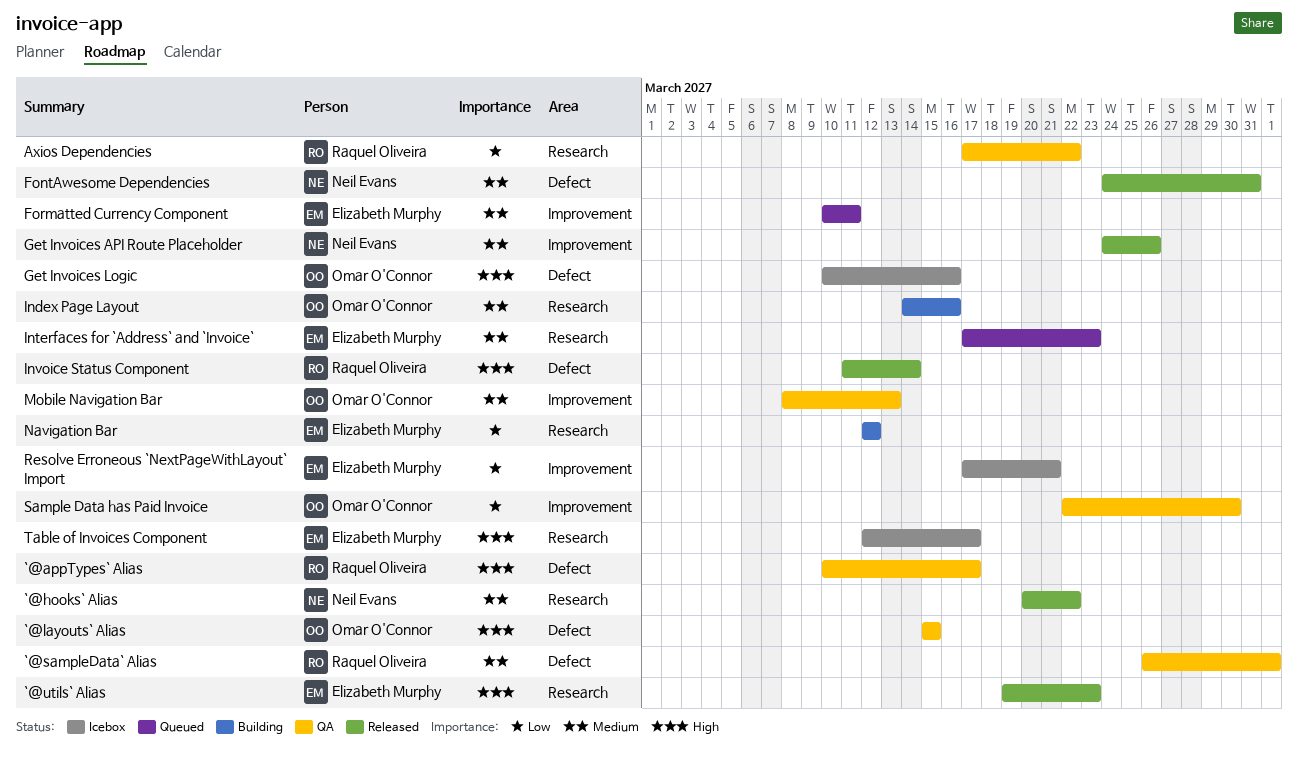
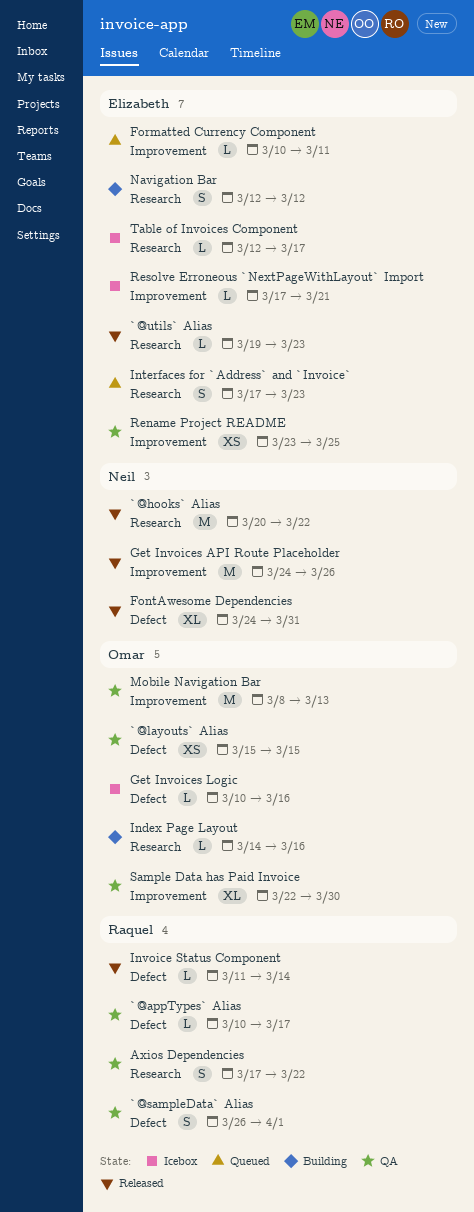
Rename Project README: none -> present

